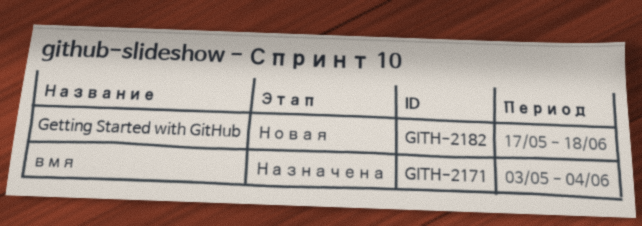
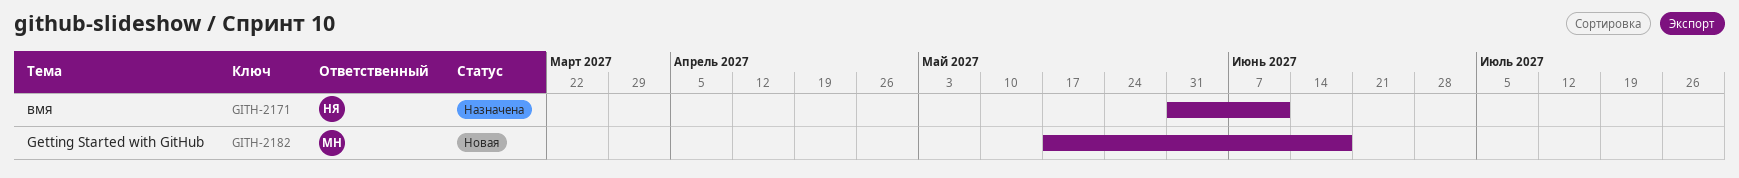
GITH-2171, start: May 3 -> May 31
GITH-2171, due: Jun 4 -> Jun 11

